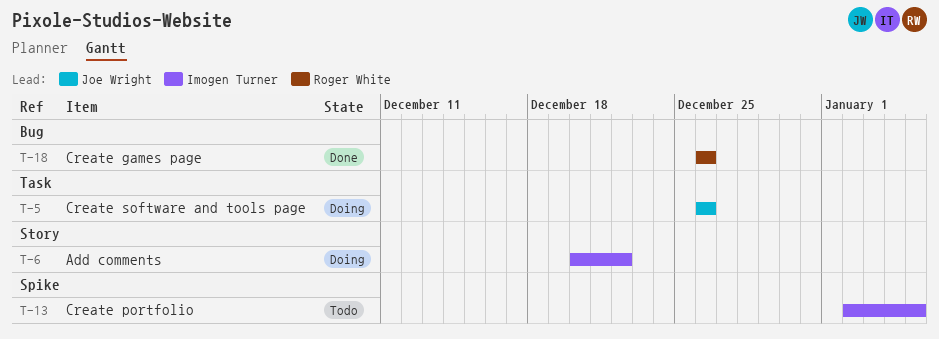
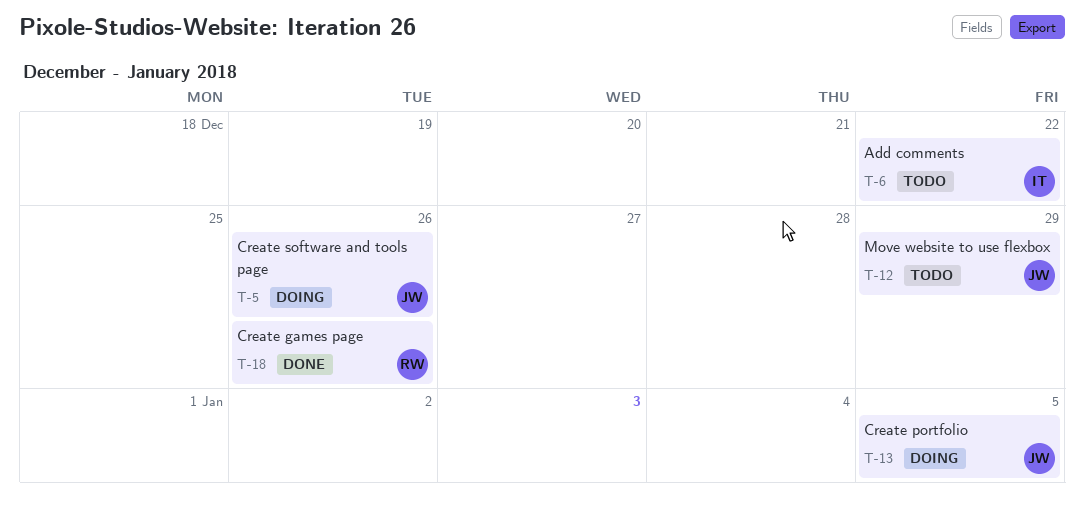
T-6, status: Doing -> Todo
T-12: none -> present
T-13, status: Todo -> Doing
T-13, owner: Imogen Turner -> Joe Wright

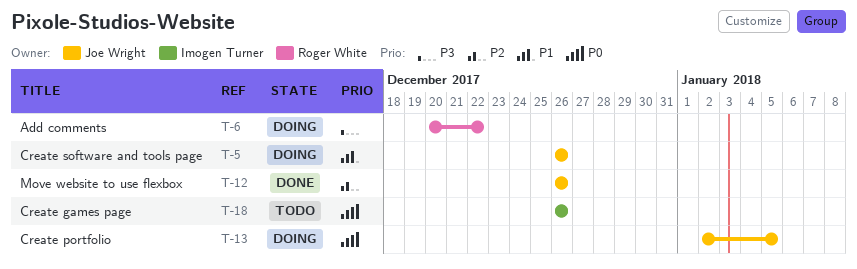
T-6, status: Todo -> Doing
T-6, owner: Imogen Turner -> Roger White
T-12, status: Todo -> Done
T-12, due: Dec 29 -> Dec 26
T-18, status: Done -> Todo
T-18, owner: Roger White -> Imogen Turner

